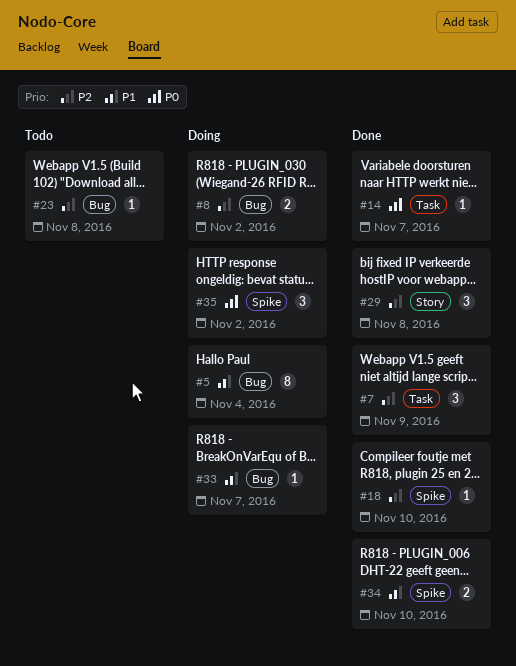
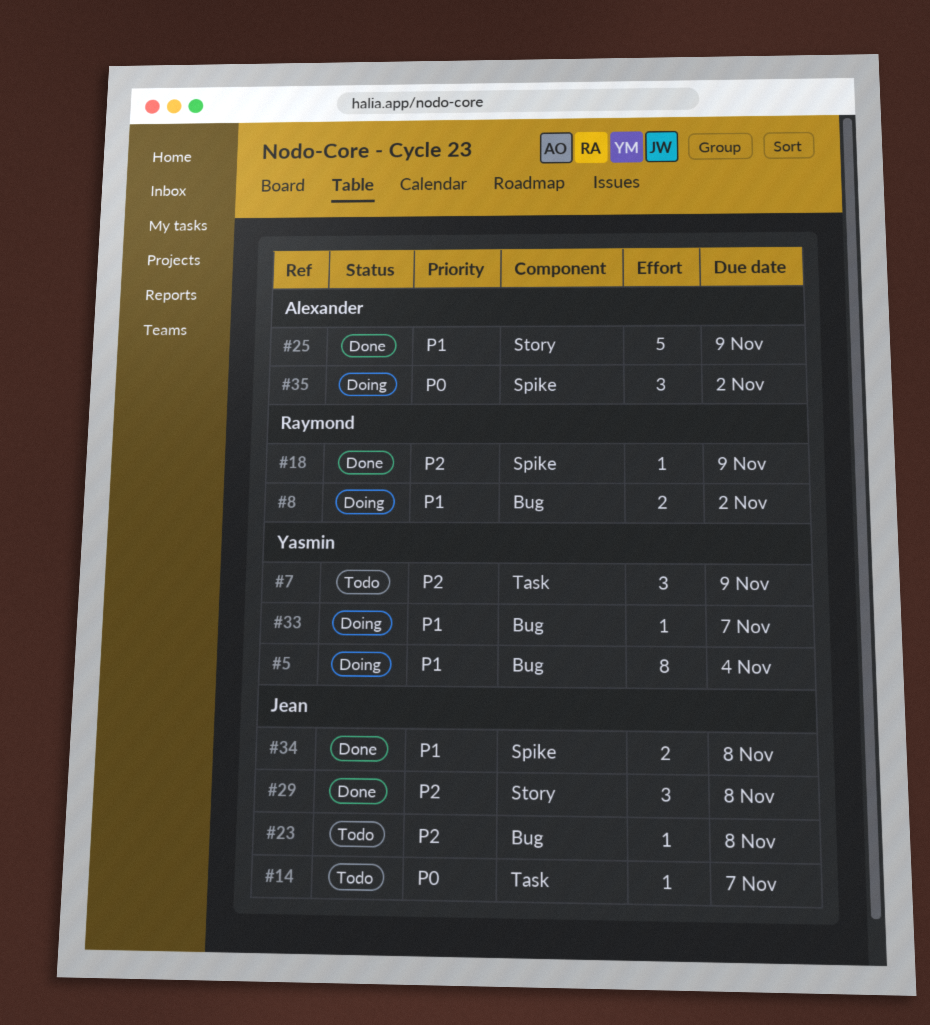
#7, status: Done -> Todo
#8, priority: P2 -> P1
#14, status: Done -> Todo
#18, due: Nov 10 -> Nov 9
#25: none -> present
#34, due: Nov 10 -> Nov 8

